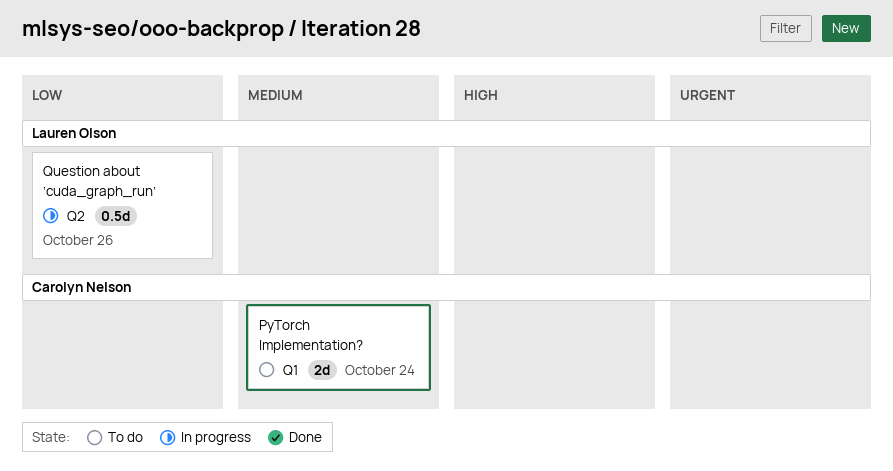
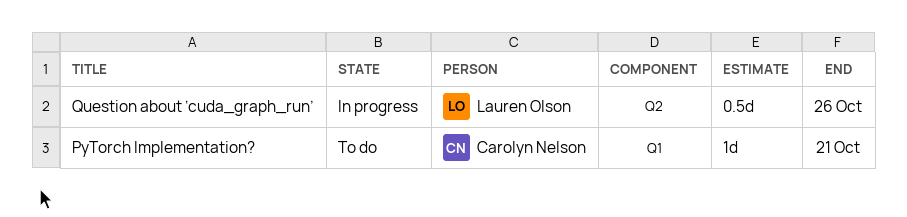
PyTorch Implementation?, estimate: 2d -> 1d
PyTorch Implementation?, due: Oct 24 -> Oct 21

